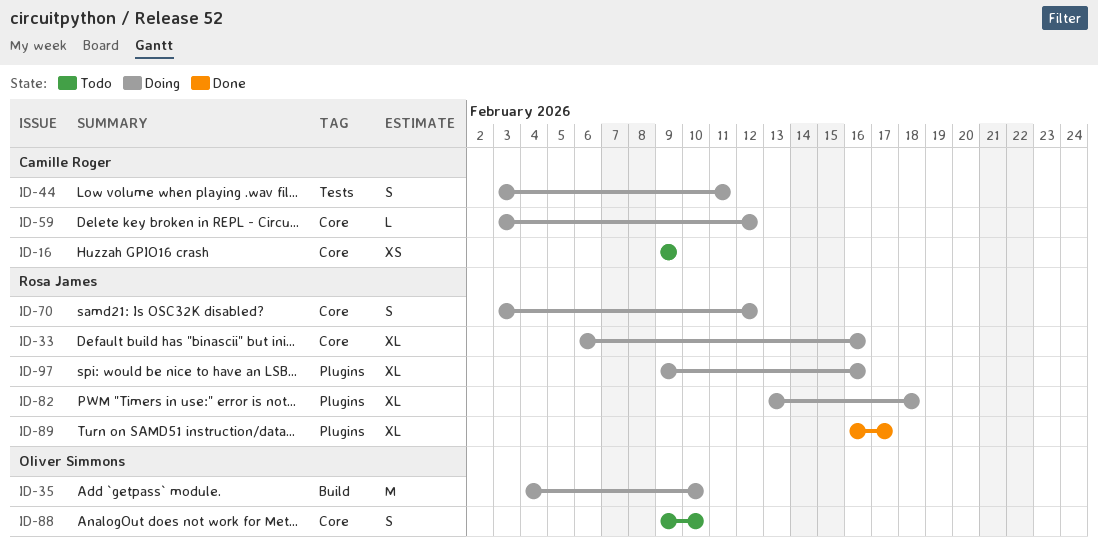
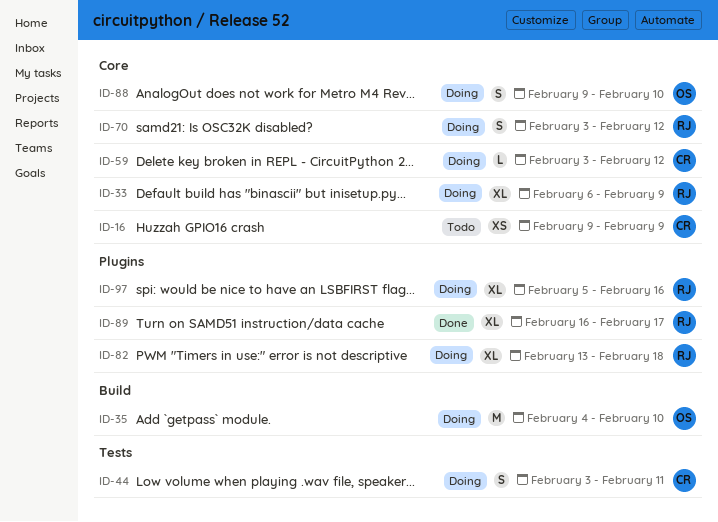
ID-33, due: Feb 16 -> Feb 9
ID-88, status: Todo -> Doing
ID-97, start: Feb 9 -> Feb 5

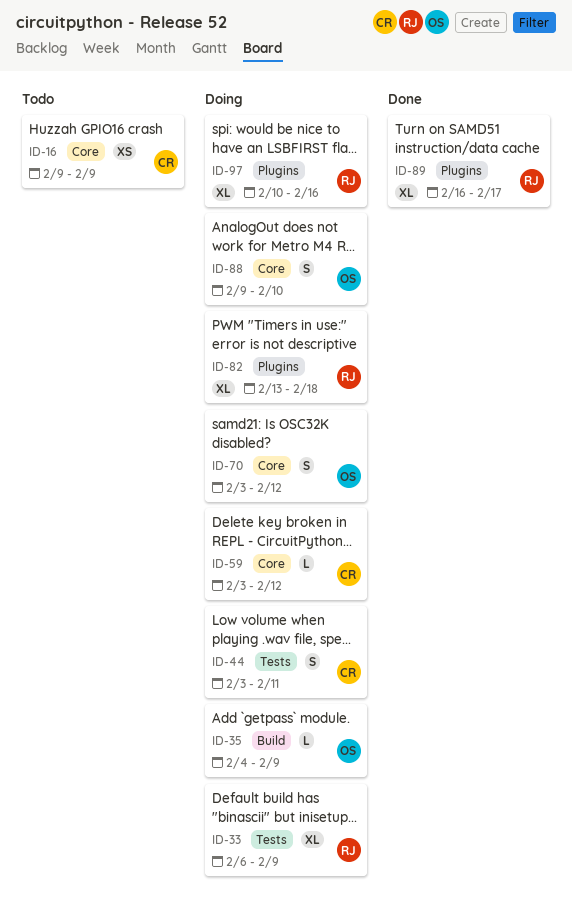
ID-33, label: Core -> Tests
ID-35, estimate: M -> L
ID-35, due: Feb 10 -> Feb 9
ID-70, owner: RJ -> OS
ID-97, start: Feb 5 -> Feb 10

